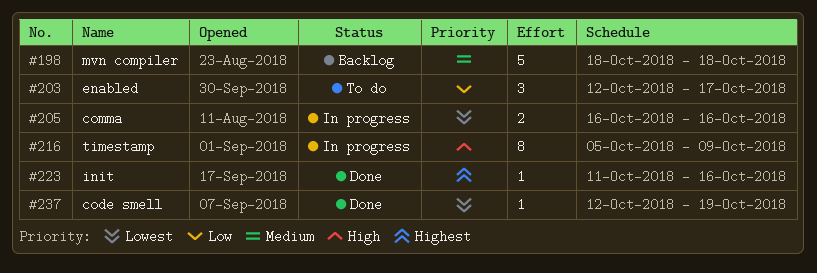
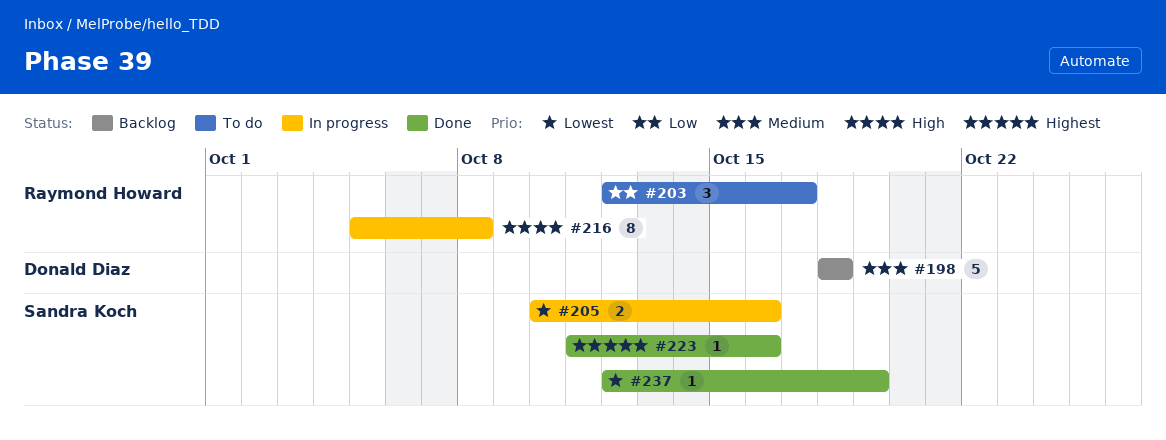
#205, start: Oct 16 -> Oct 10
#216, due: Oct 9 -> Oct 8

